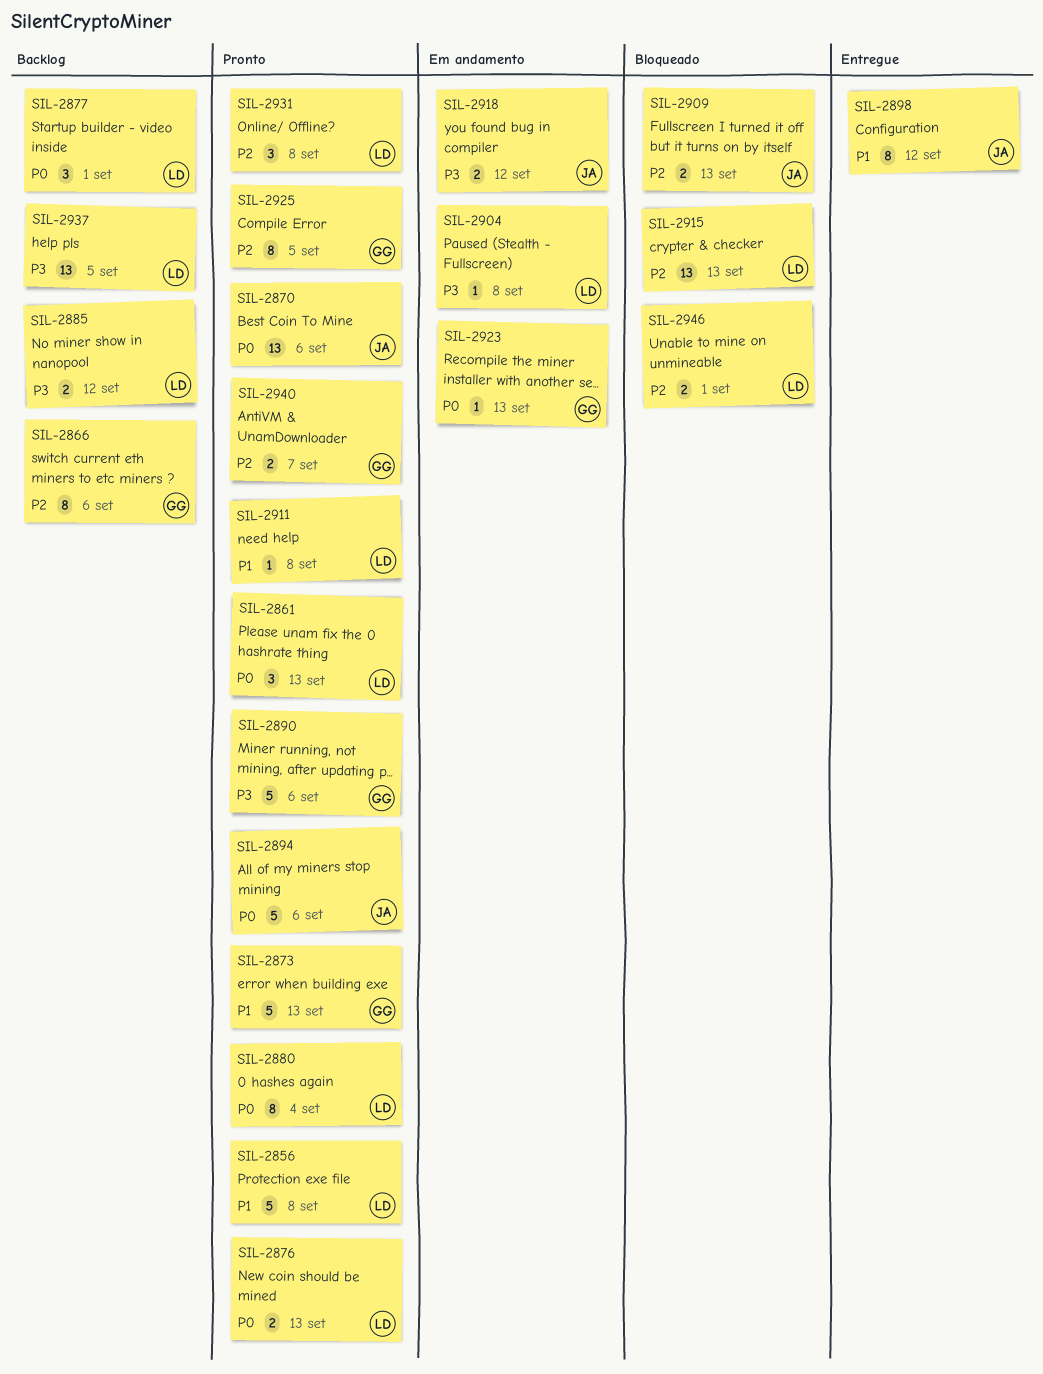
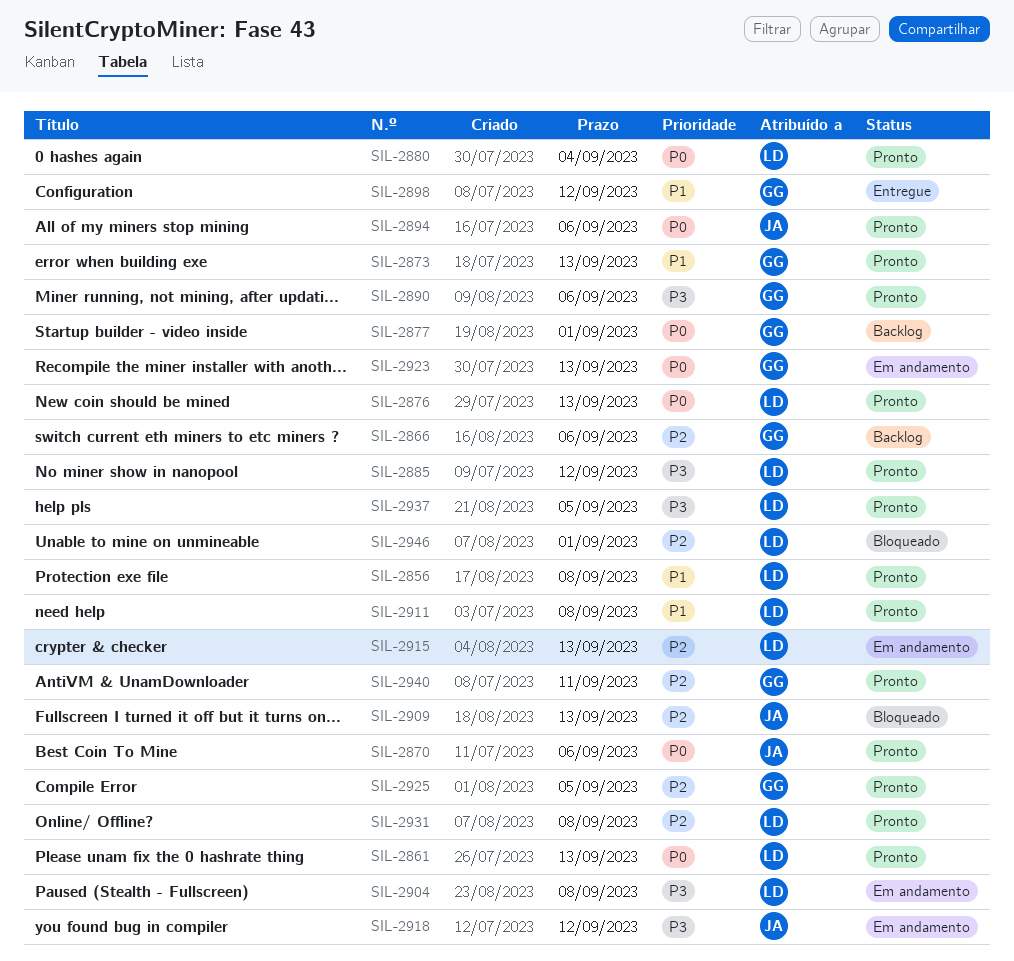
SIL-2877, owner: LD -> GG
SIL-2885, status: Backlog -> Pronto
SIL-2898, owner: JA -> GG
SIL-2915, status: Bloqueado -> Em andamento
SIL-2937, status: Backlog -> Pronto
SIL-2940, due: Sep 7 -> Sep 11

